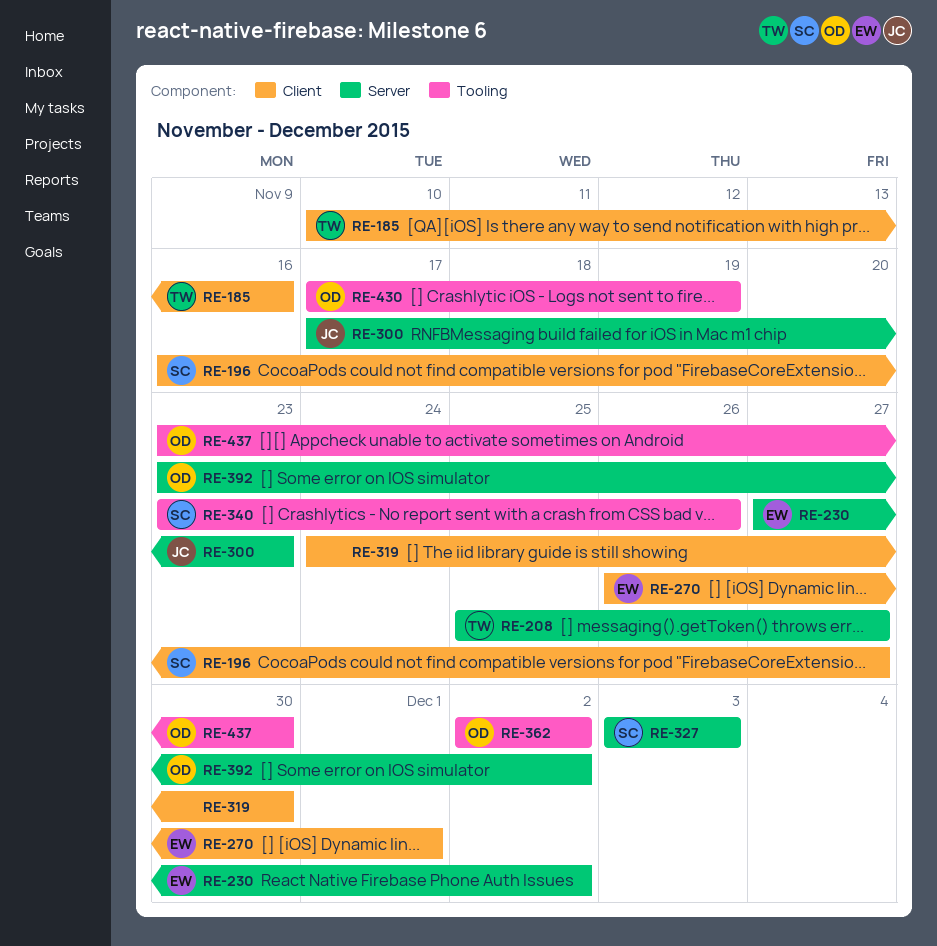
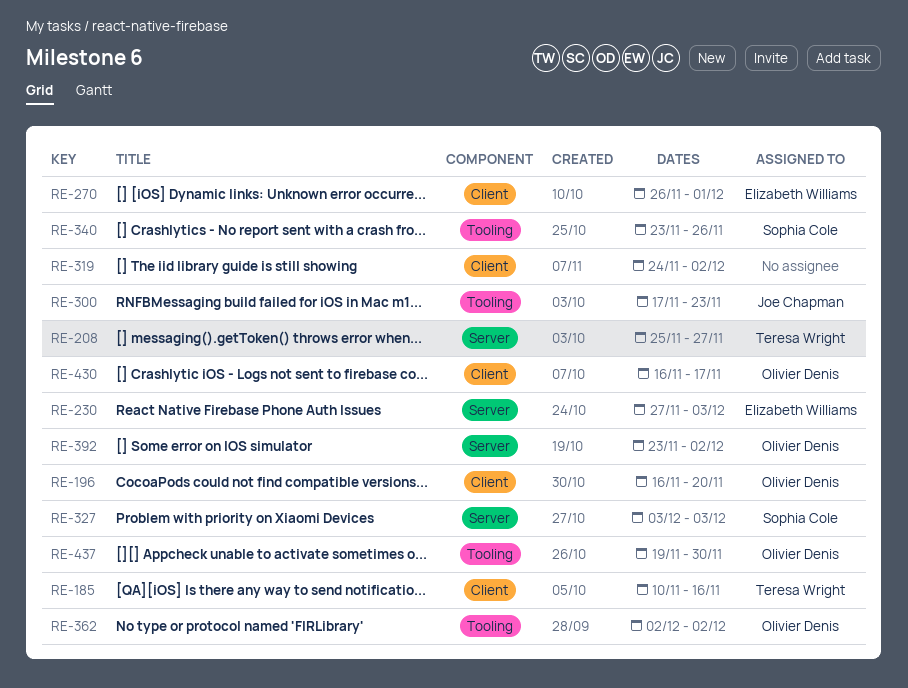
RE-196, owner: Sophia Cole -> Olivier Denis
RE-196, due: Nov 27 -> Nov 20
RE-230, due: Dec 2 -> Dec 3
RE-300, label: Server -> Tooling
RE-319, due: Nov 30 -> Dec 2
RE-430, label: Tooling -> Client
RE-430, start: Nov 17 -> Nov 16
RE-430, due: Nov 19 -> Nov 17
RE-437, start: Nov 23 -> Nov 19

